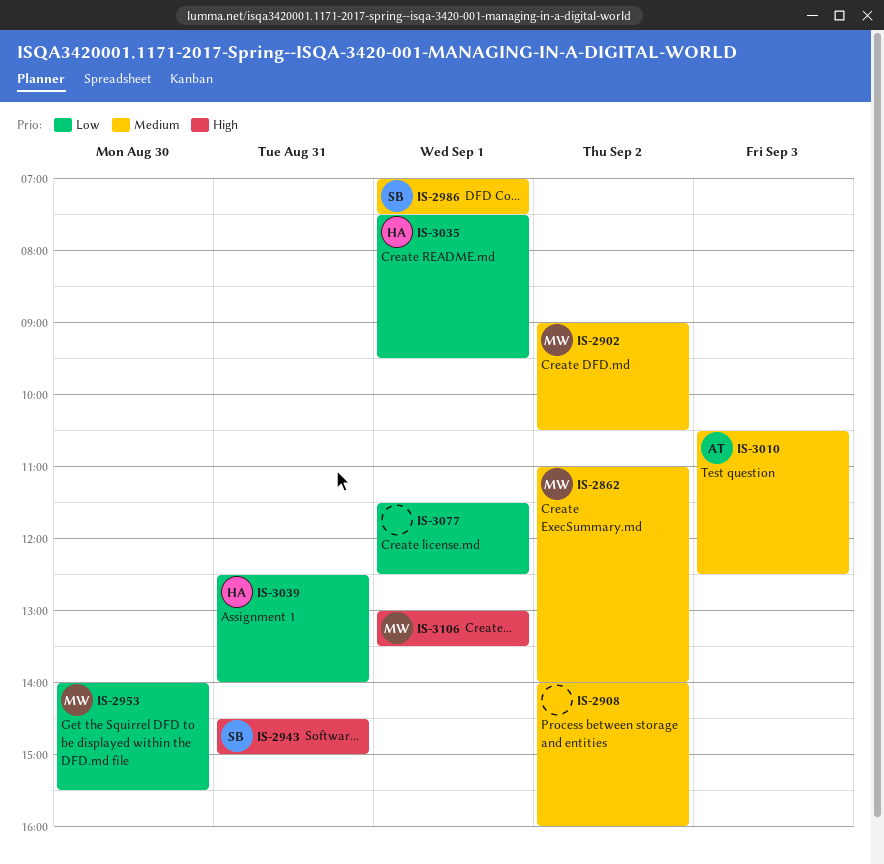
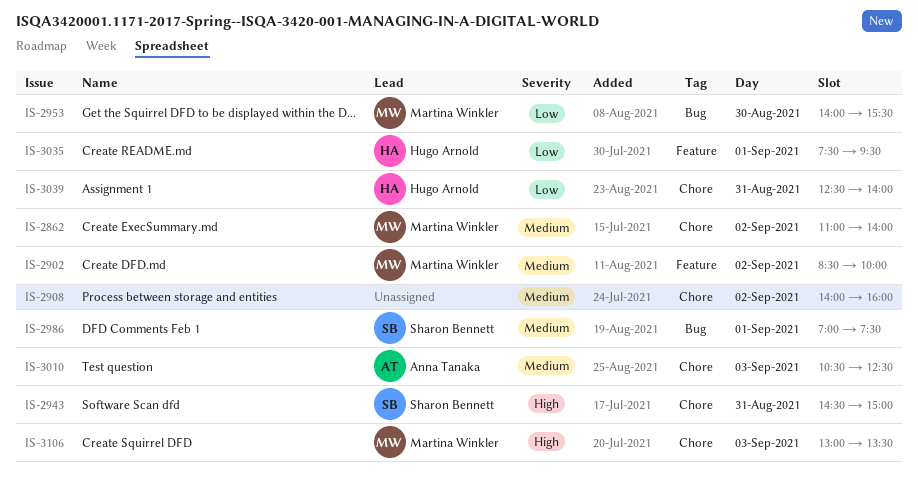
IS-2902, begins: 09:00 -> 08:30
IS-2902, ends: 10:30 -> 10:00
IS-3077: present -> none
IS-3106, day: Sep 1 -> Sep 3

